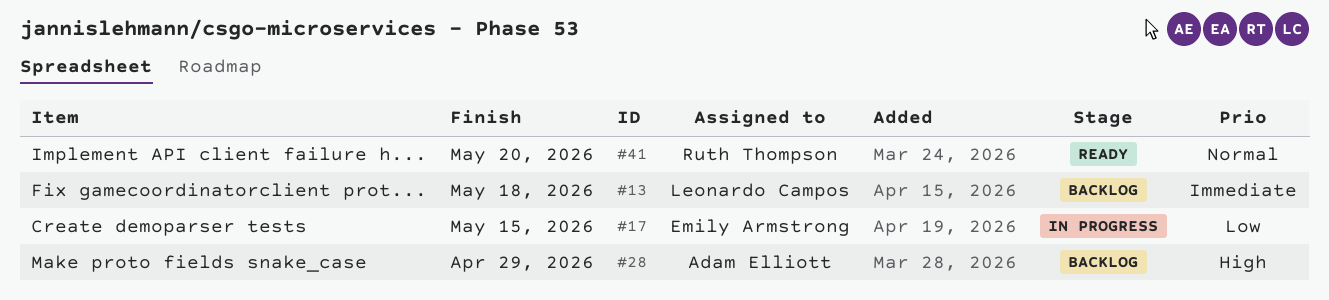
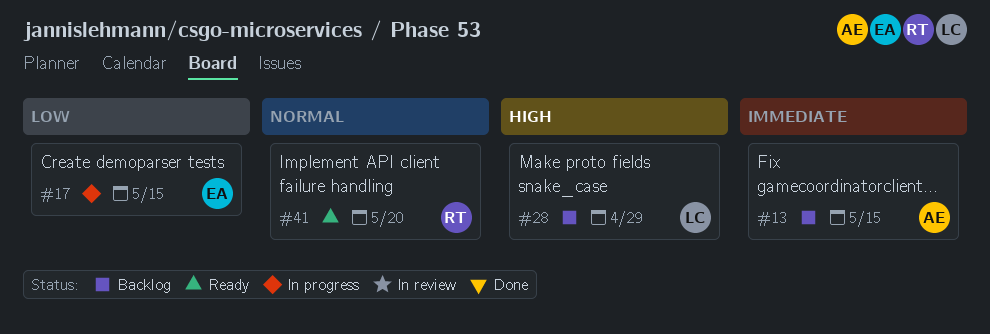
#13, owner: Leonardo Campos -> Adam Elliott
#13, due: May 18 -> May 15
#28, owner: Adam Elliott -> Leonardo Campos

